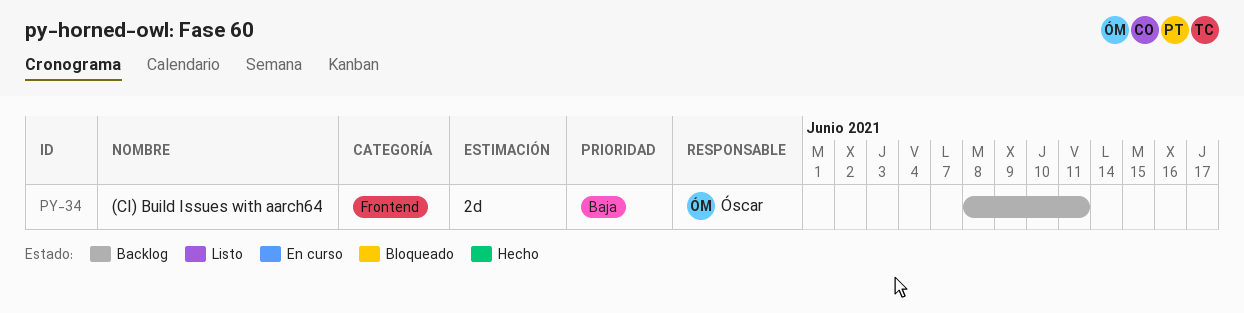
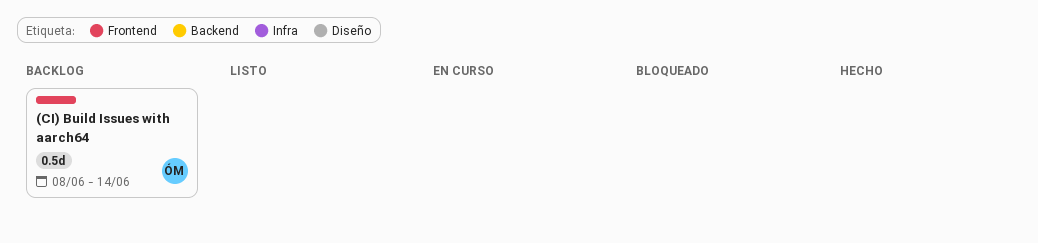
(CI) Build Issues with aarch64, estimate: 2d -> 0.5d
(CI) Build Issues with aarch64, due: Jun 11 -> Jun 14

